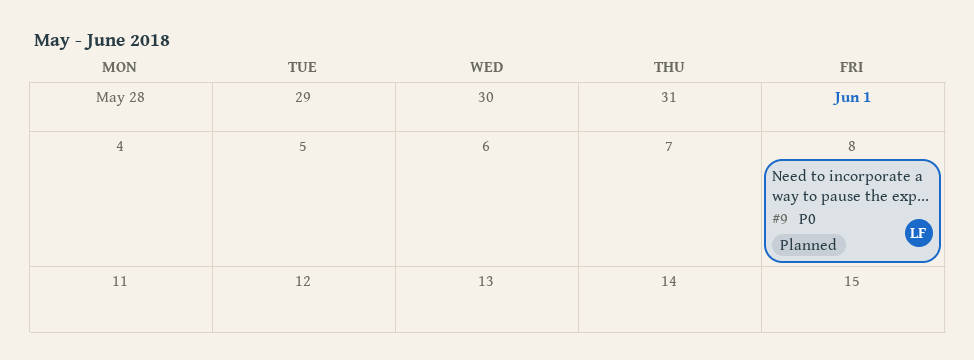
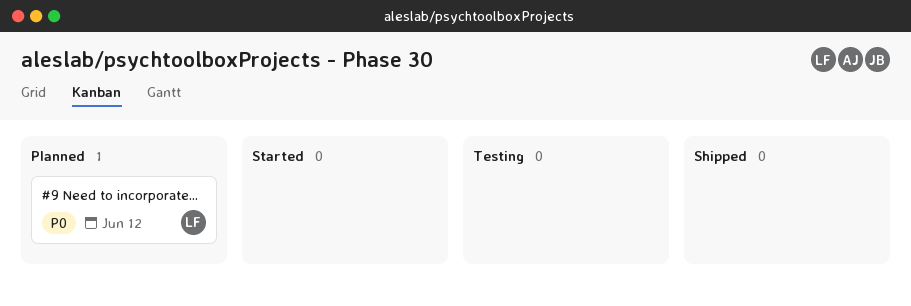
#9, due: Jun 8 -> Jun 12

